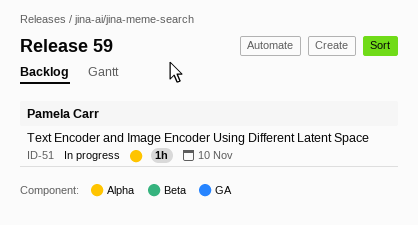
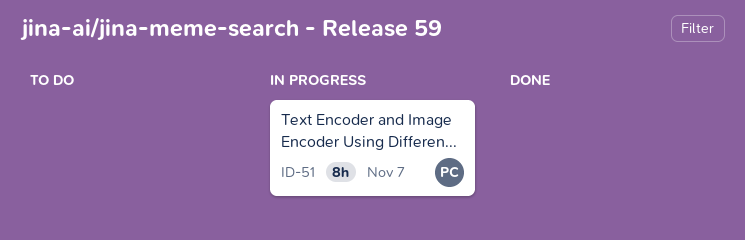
ID-51, estimate: 1h -> 8h
ID-51, due: Nov 10 -> Nov 7

